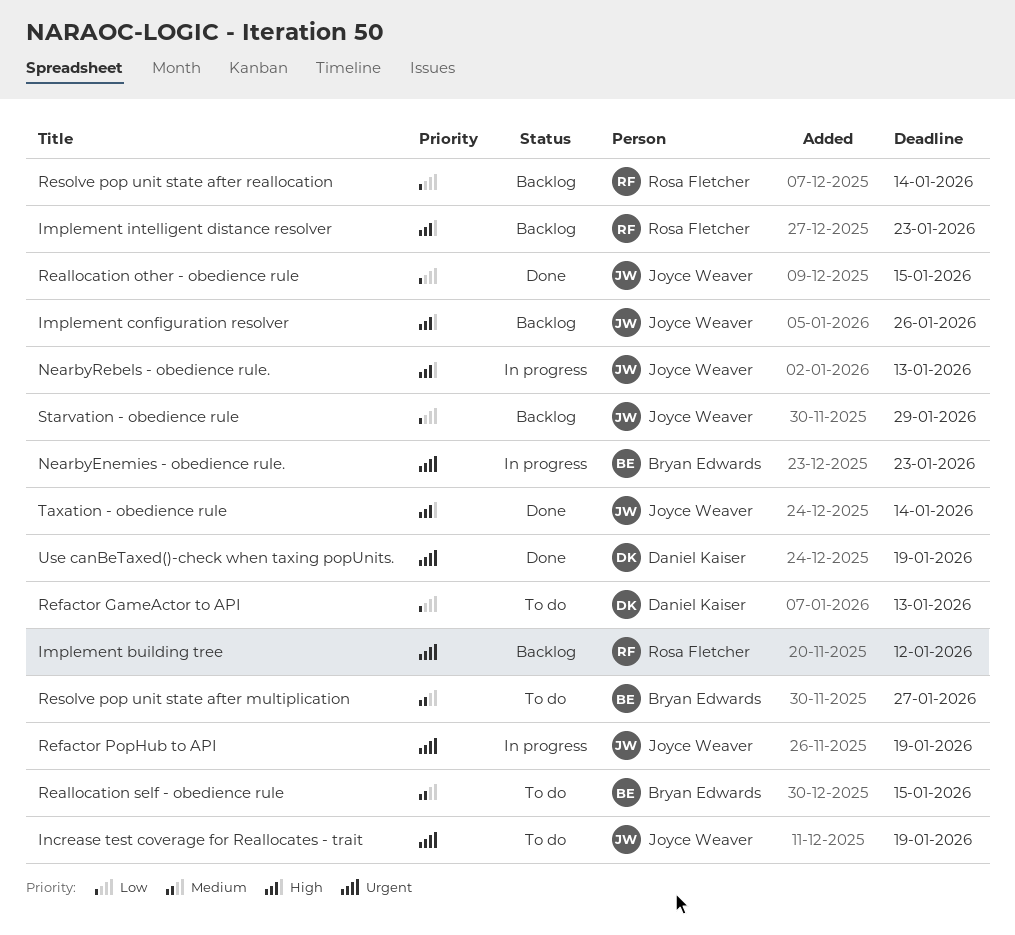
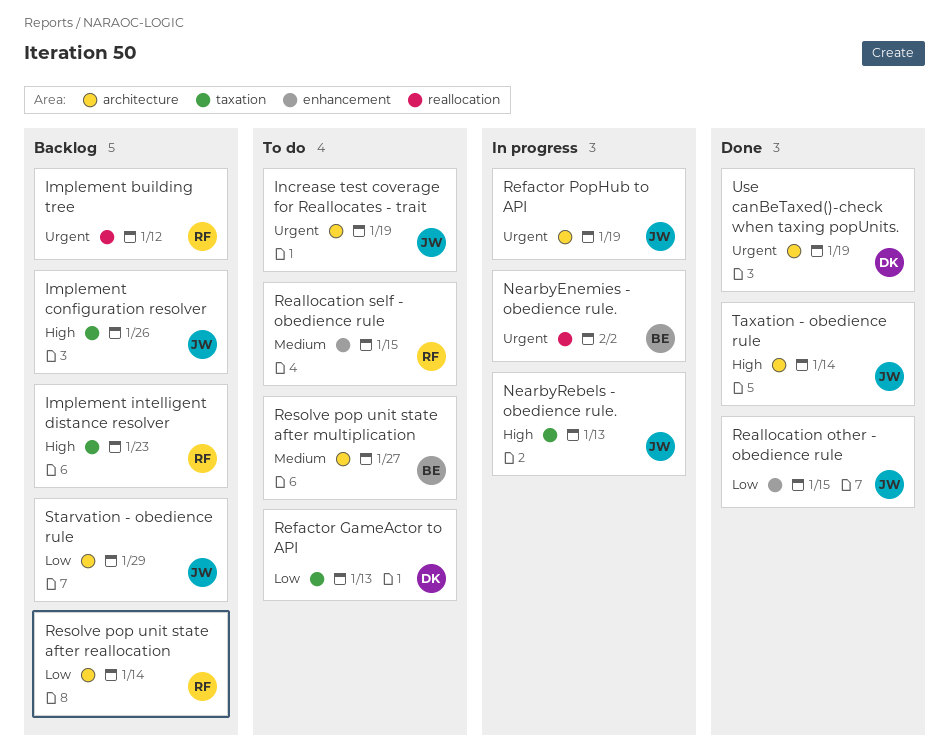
NearbyEnemies - obedience rule., due: Jan 23 -> Feb 2
Reallocation self - obedience rule, owner: Bryan Edwards -> Rosa Fletcher

